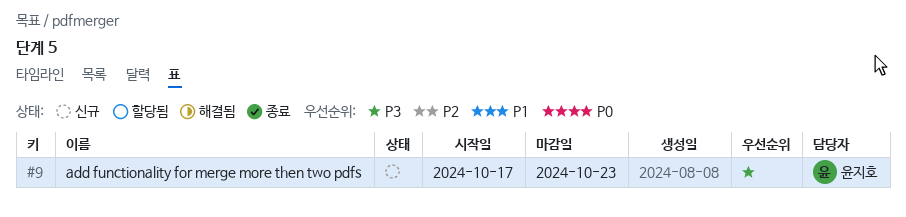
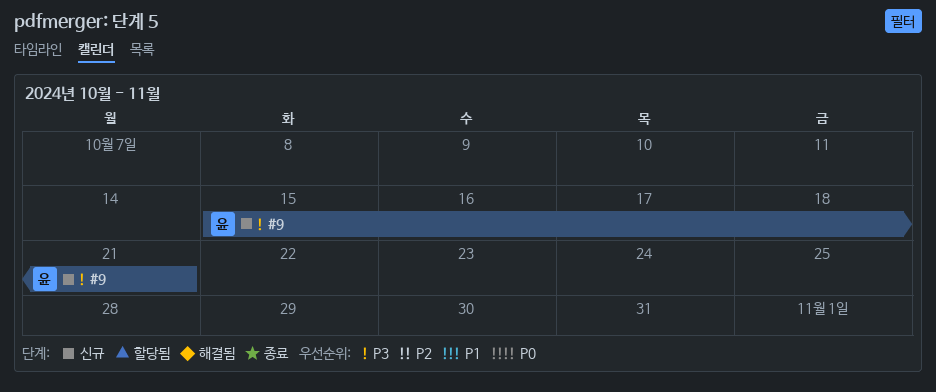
#9, start: Oct 17 -> Oct 15
#9, due: Oct 23 -> Oct 21

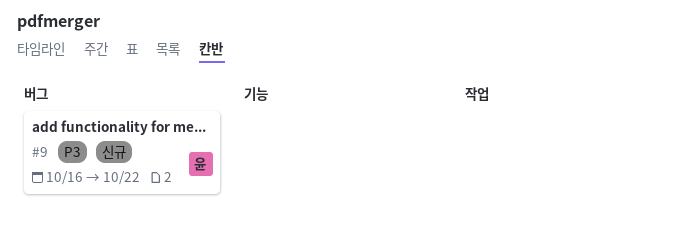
#9, start: Oct 15 -> Oct 16
#9, due: Oct 21 -> Oct 22

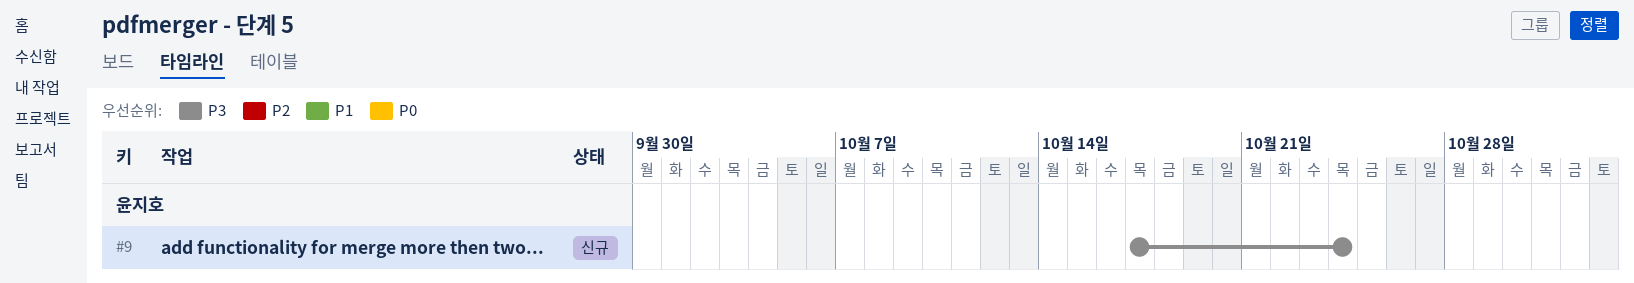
#9, start: Oct 16 -> Oct 17
#9, due: Oct 22 -> Oct 24

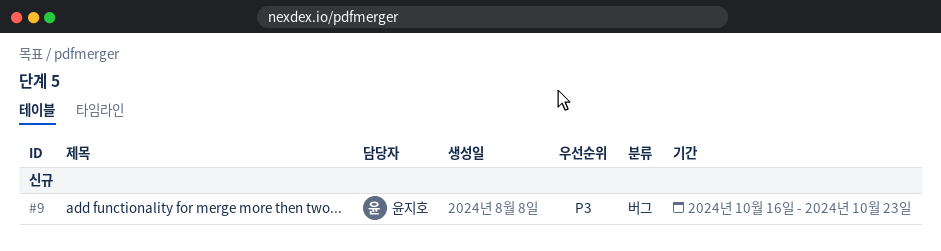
#9, start: Oct 17 -> Oct 16
#9, due: Oct 24 -> Oct 23

